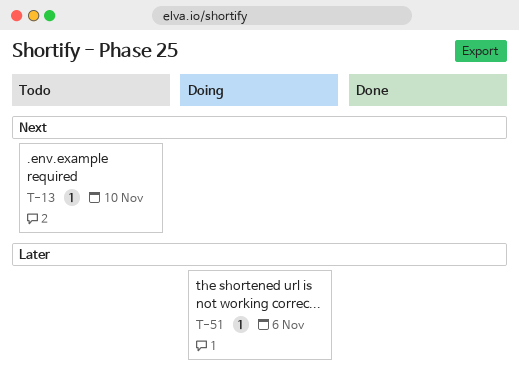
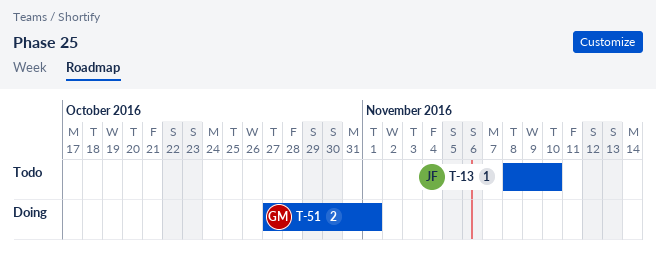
T-51, estimate: 1 -> 2
T-51, due: Nov 6 -> Nov 1

